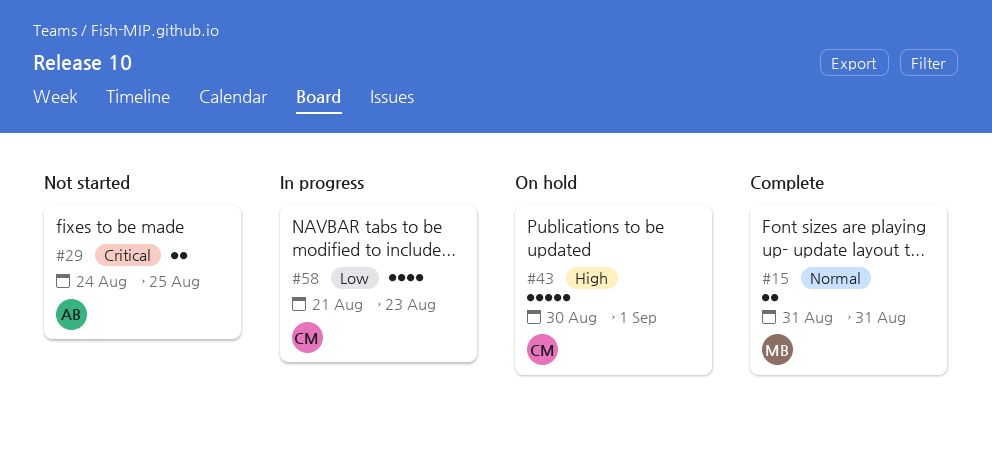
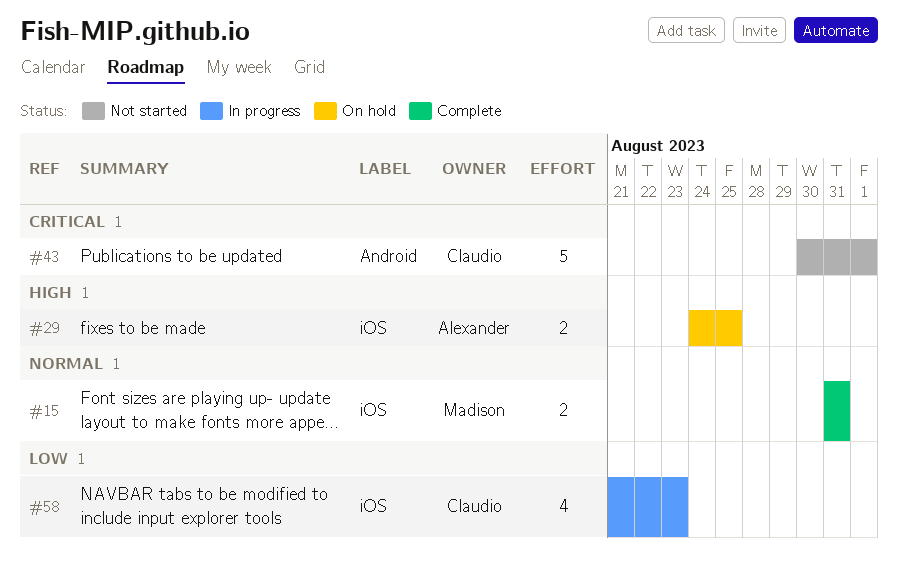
#29, status: Not started -> On hold
#29, priority: Critical -> High
#43, status: On hold -> Not started
#43, priority: High -> Critical

